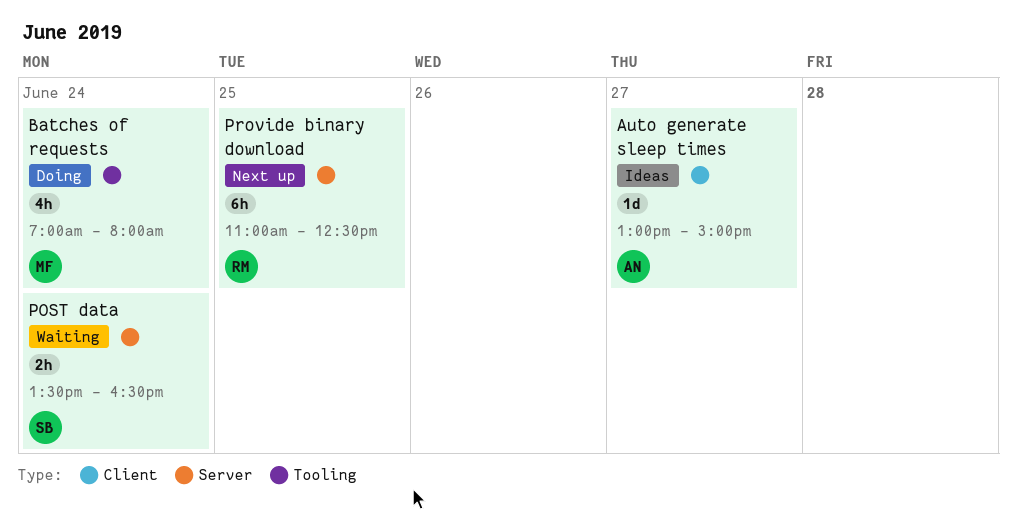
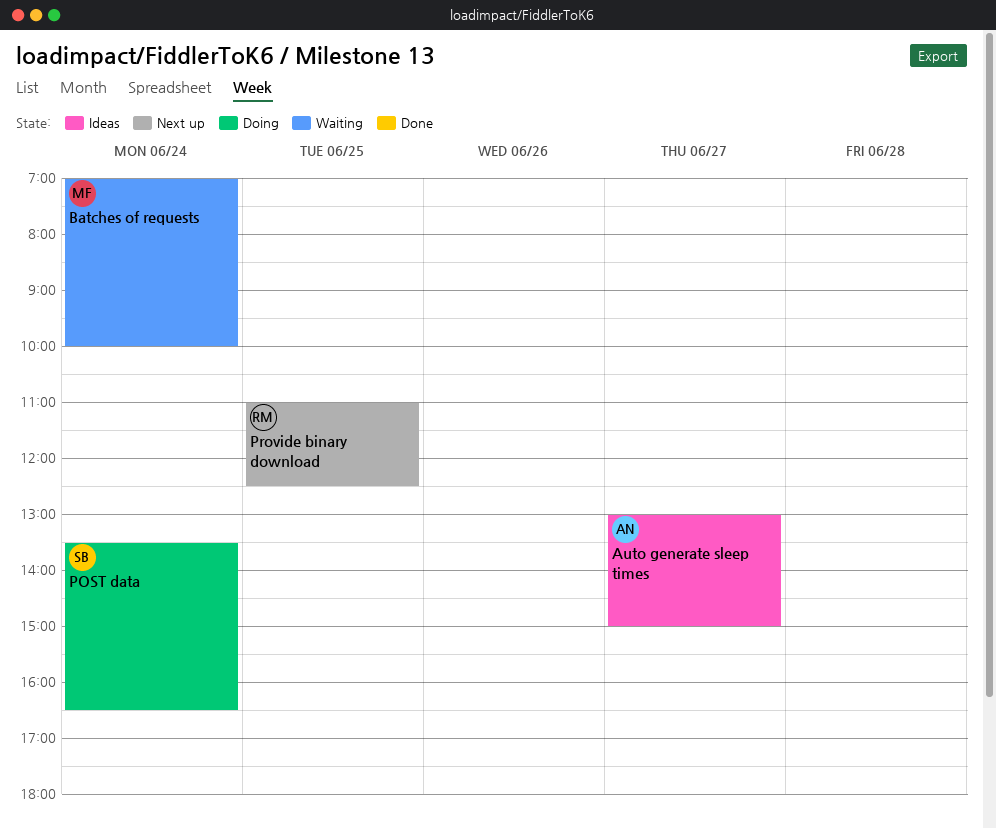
Batches of requests, status: Doing -> Waiting
Batches of requests, ends: 08:00 -> 10:00
POST data, status: Waiting -> Doing

